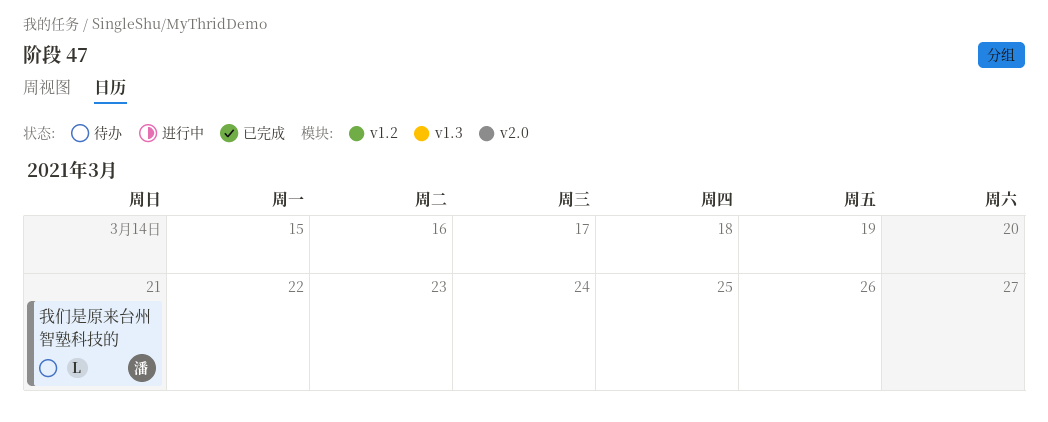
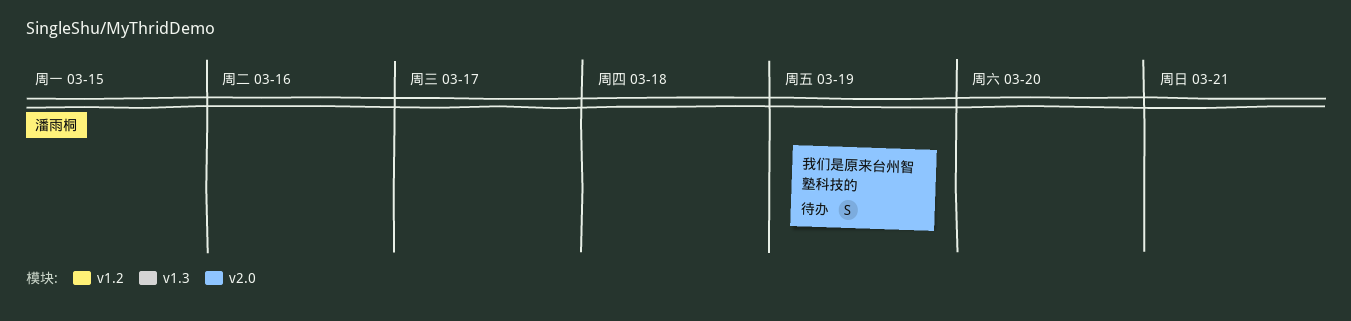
我们是原来台州智塾科技的, estimate: L -> S
我们是原来台州智塾科技的, due: Mar 21 -> Mar 19

